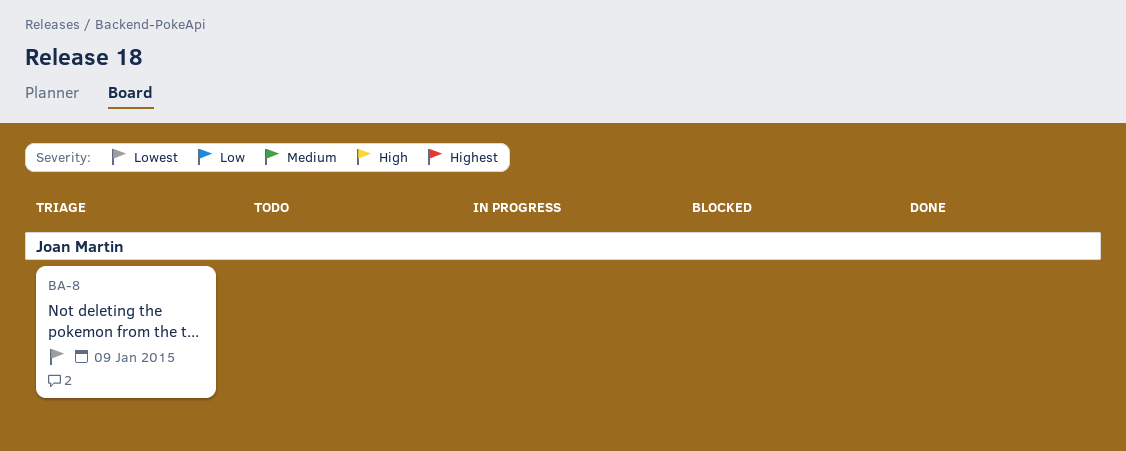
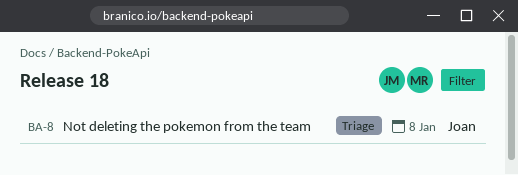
BA-8, due: Jan 9 -> Jan 8

